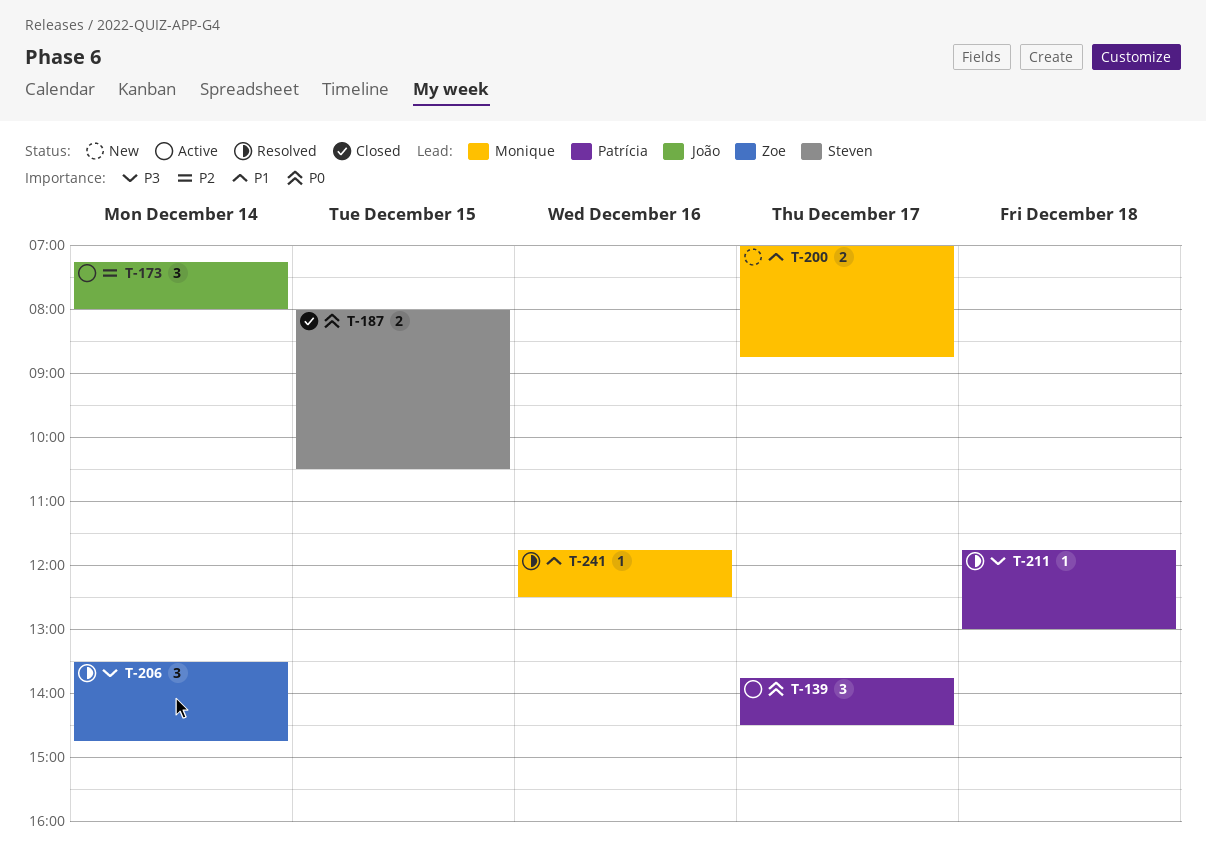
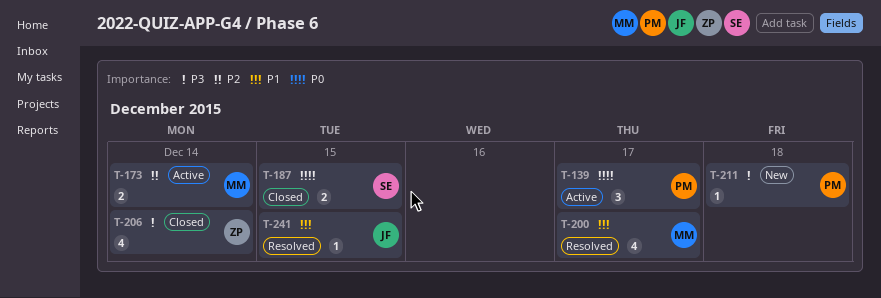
T-173, owner: João -> Monique
T-173, estimate: 3 -> 2
T-200, status: New -> Resolved
T-200, estimate: 2 -> 4
T-206, status: Resolved -> Closed
T-206, estimate: 3 -> 4
T-211, status: Resolved -> New
T-241, owner: Monique -> João
T-241, day: Dec 16 -> Dec 15

